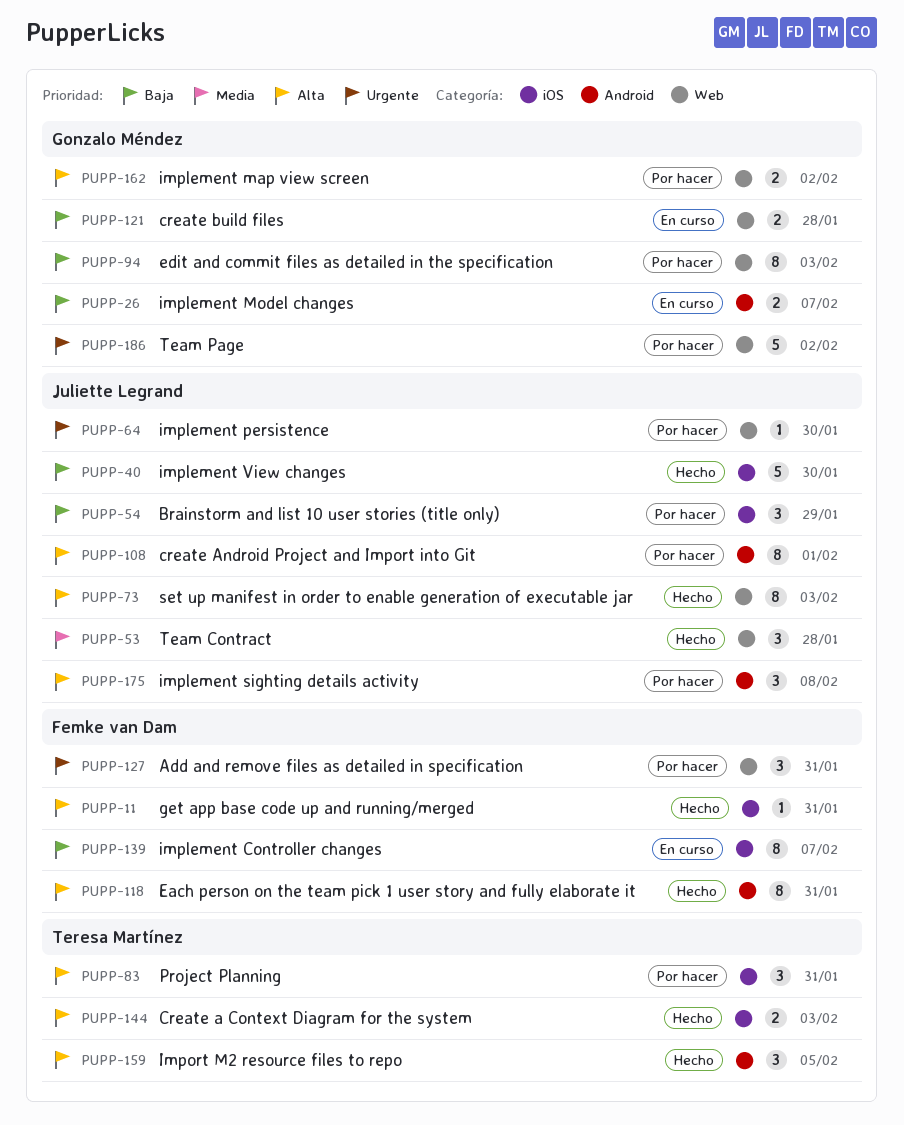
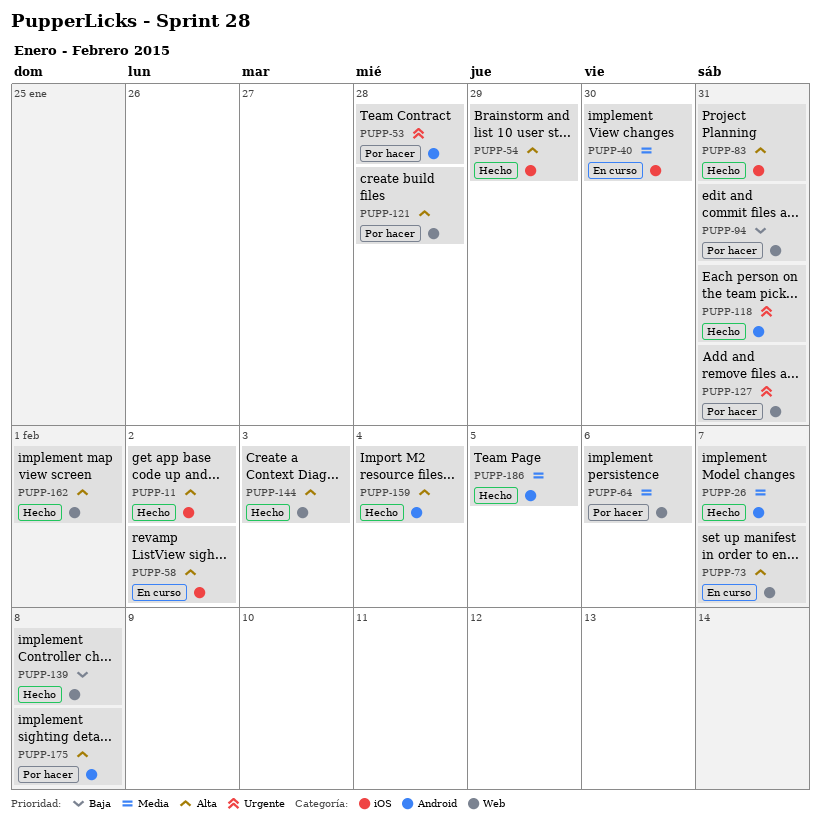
PUPP-11, due: Jan 31 -> Feb 2
PUPP-26, status: En curso -> Hecho
PUPP-26, priority: Baja -> Media
PUPP-40, status: Hecho -> En curso
PUPP-40, priority: Baja -> Media
PUPP-53, status: Hecho -> Por hacer
PUPP-53, priority: Media -> Urgente
PUPP-53, label: Web -> Android
PUPP-54, status: Por hacer -> Hecho
PUPP-54, priority: Baja -> Alta
PUPP-58: none -> present
PUPP-64, priority: Urgente -> Media
PUPP-64, due: Jan 30 -> Feb 6
PUPP-73, status: Hecho -> En curso
PUPP-73, due: Feb 3 -> Feb 7
PUPP-83, status: Por hacer -> Hecho
PUPP-94, due: Feb 3 -> Jan 31
PUPP-108: present -> none
PUPP-118, priority: Alta -> Urgente
PUPP-121, status: En curso -> Por hacer
PUPP-121, priority: Baja -> Alta
PUPP-139, status: En curso -> Hecho
PUPP-139, label: iOS -> Web
PUPP-139, due: Feb 7 -> Feb 8
PUPP-144, label: iOS -> Web
PUPP-159, due: Feb 5 -> Feb 4
PUPP-162, status: Por hacer -> Hecho
PUPP-162, due: Feb 2 -> Feb 1
PUPP-186, status: Por hacer -> Hecho
PUPP-186, priority: Urgente -> Media
PUPP-186, label: Web -> Android
PUPP-186, due: Feb 2 -> Feb 5

